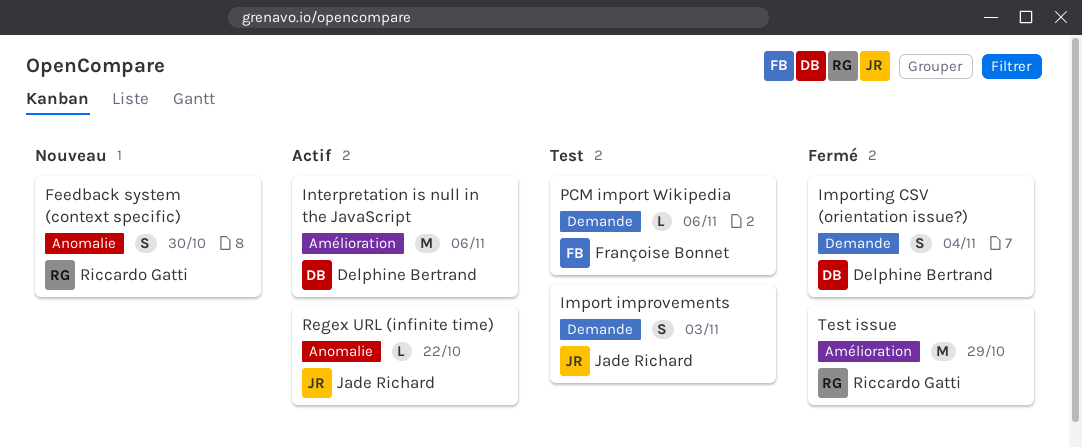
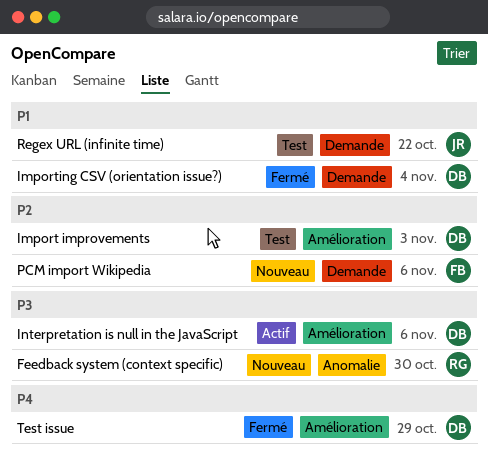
Import improvements, owner: Jade Richard -> Delphine Bertrand
Import improvements, label: Demande -> Amélioration
PCM import Wikipedia, status: Test -> Nouveau
Regex URL (infinite time), status: Actif -> Test
Regex URL (infinite time), label: Anomalie -> Demande
Test issue, owner: Riccardo Gatti -> Delphine Bertrand

